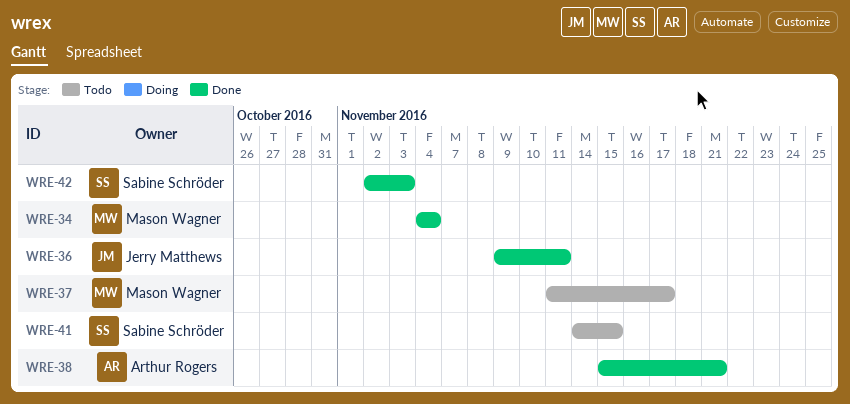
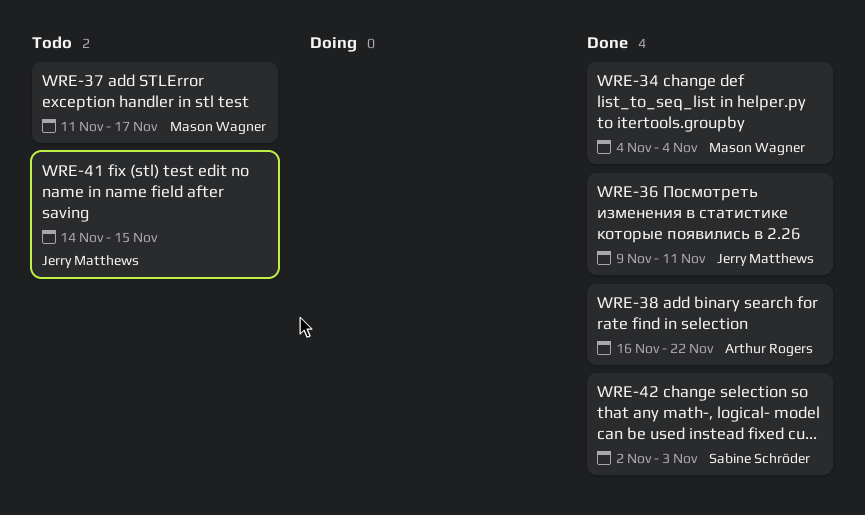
WRE-38, start: Nov 15 -> Nov 16
WRE-38, due: Nov 21 -> Nov 22
WRE-41, owner: Sabine Schröder -> Jerry Matthews

